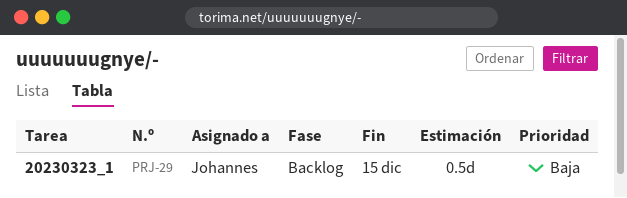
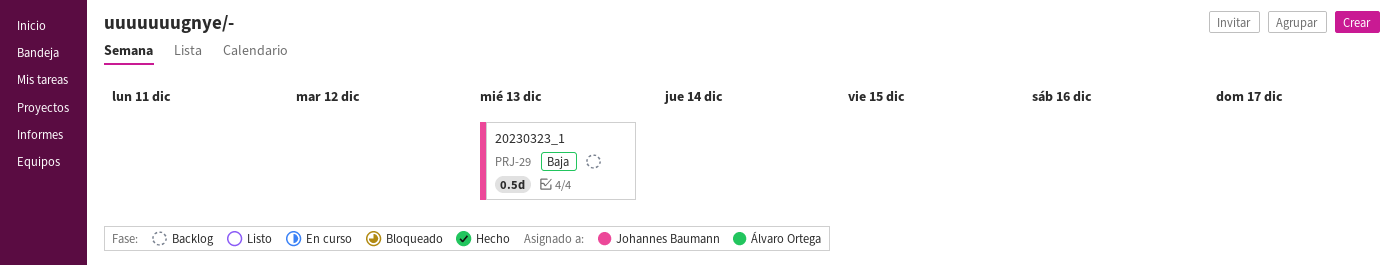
PRJ-29, due: Dec 15 -> Dec 13

